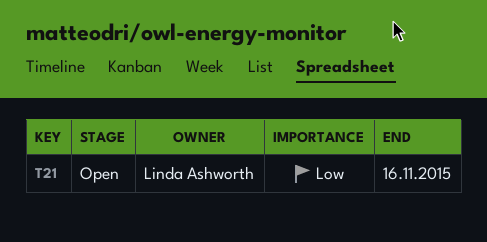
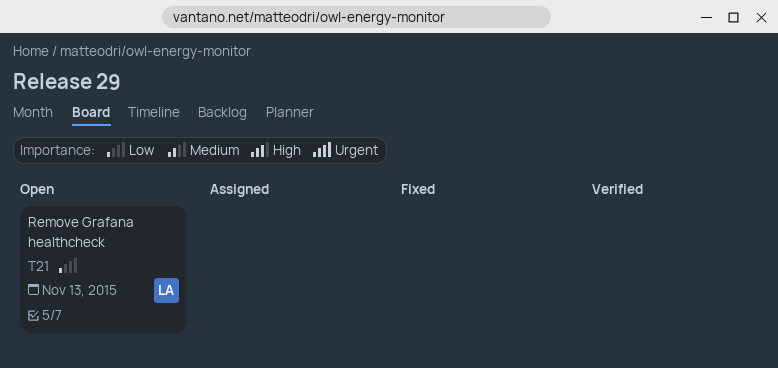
T21, due: Nov 16 -> Nov 13

